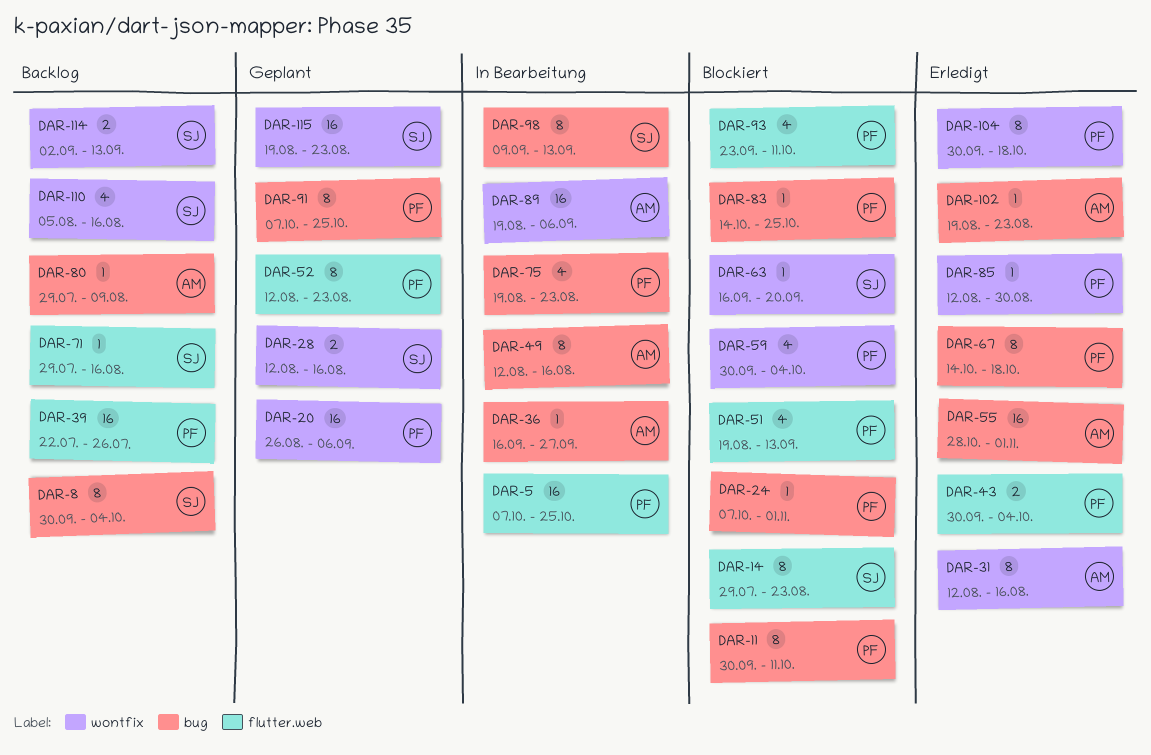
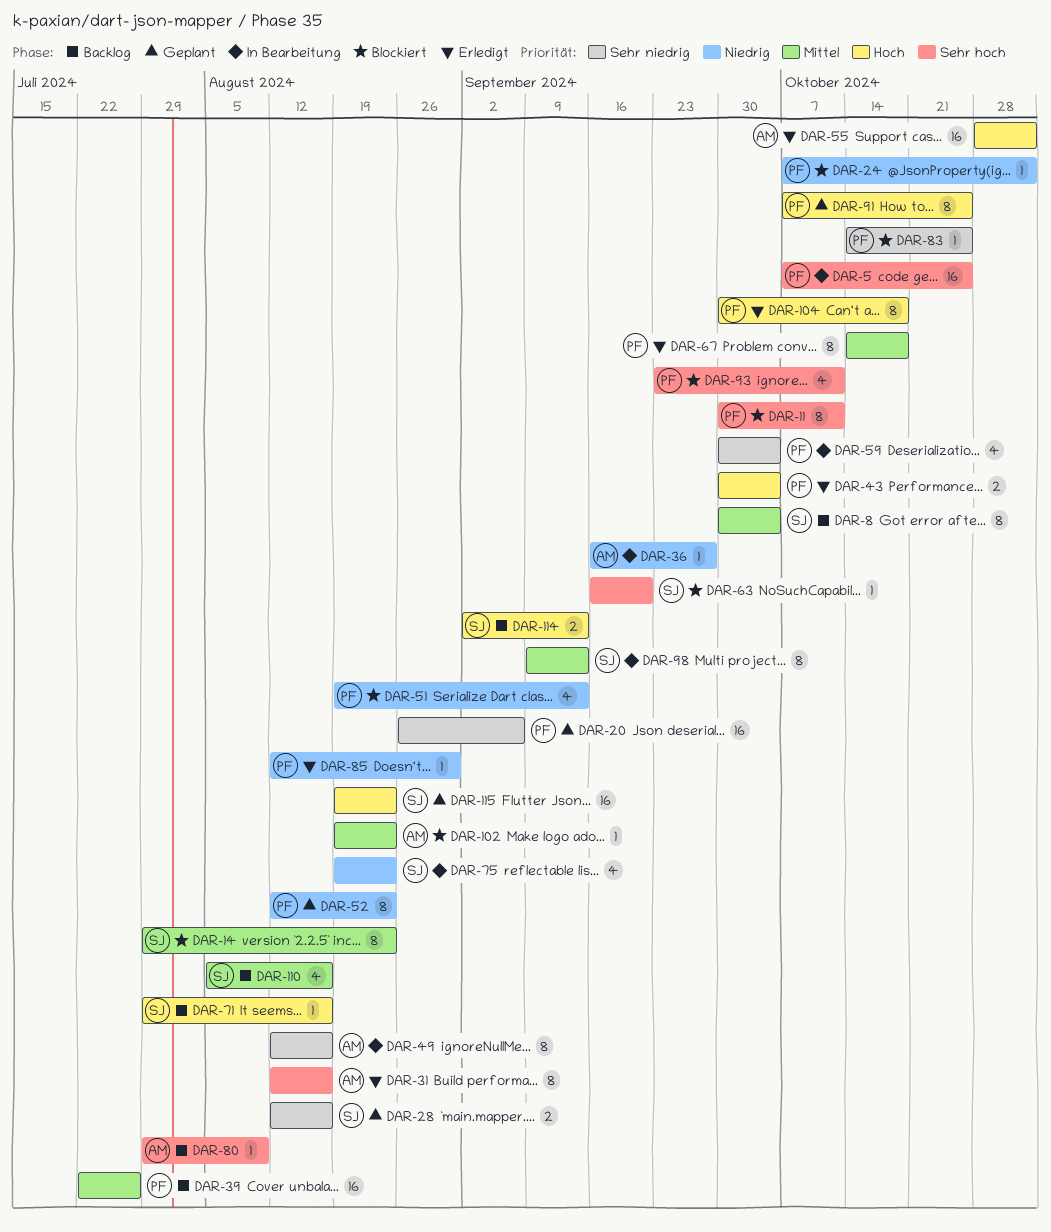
DAR-59, status: Blockiert -> In Bearbeitung
DAR-75, owner: PF -> SJ
DAR-89: present -> none
DAR-102, status: Erledigt -> Blockiert

